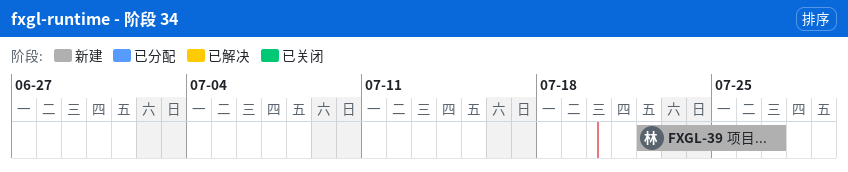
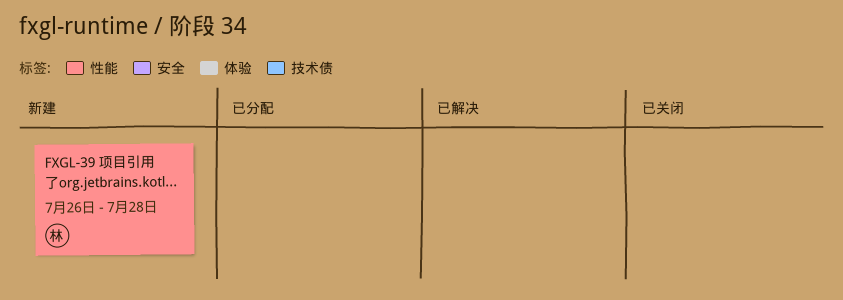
FXGL-39, start: Jul 22 -> Jul 26
FXGL-39, due: Jul 27 -> Jul 28

